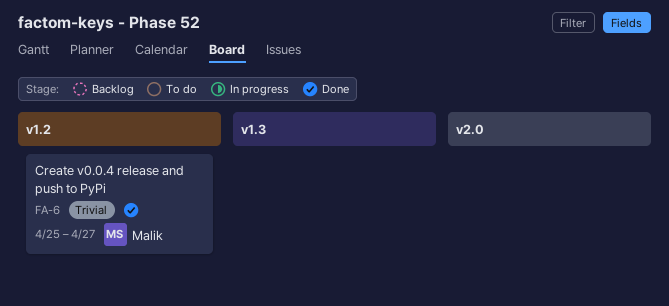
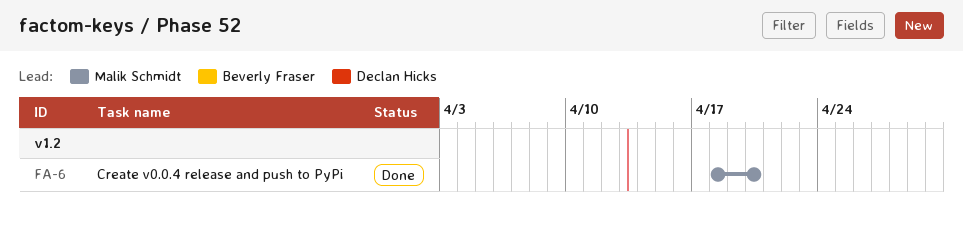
FA-6, start: Apr 25 -> Apr 18
FA-6, due: Apr 27 -> Apr 20

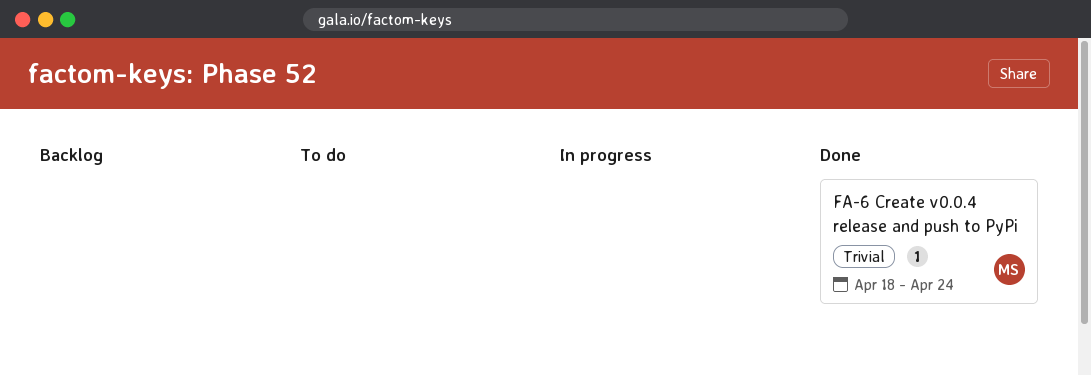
FA-6, due: Apr 20 -> Apr 24

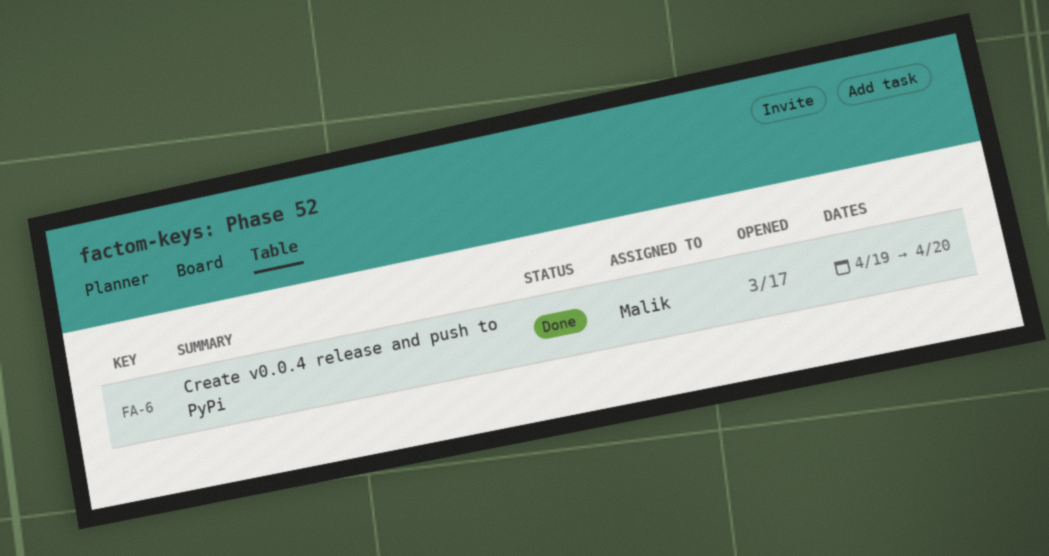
FA-6, start: Apr 18 -> Apr 19
FA-6, due: Apr 24 -> Apr 20

